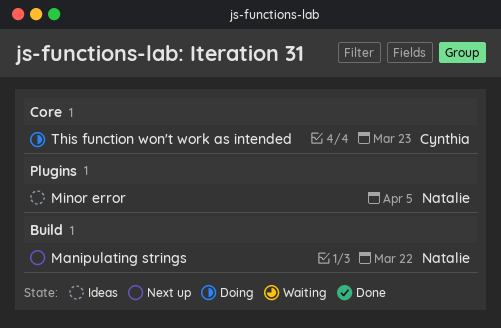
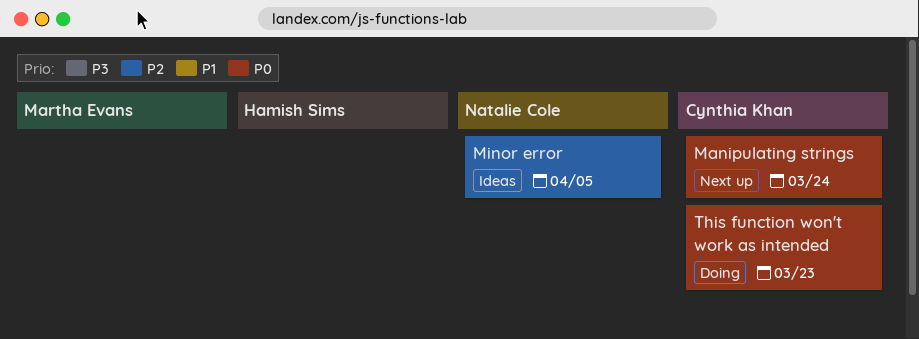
Manipulating strings, owner: Natalie Cole -> Cynthia Khan
Manipulating strings, due: Mar 22 -> Mar 24

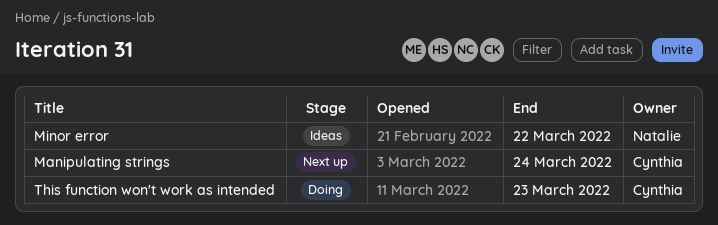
Minor error, due: Apr 5 -> Mar 22

